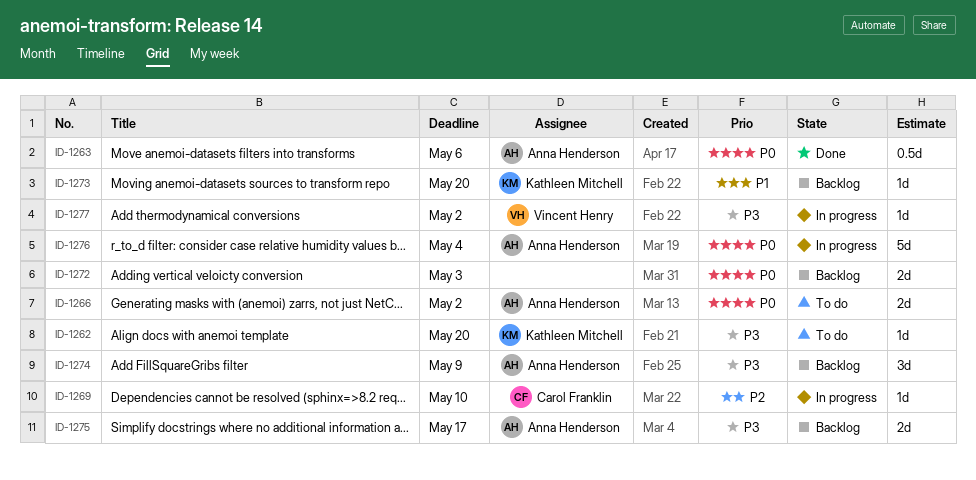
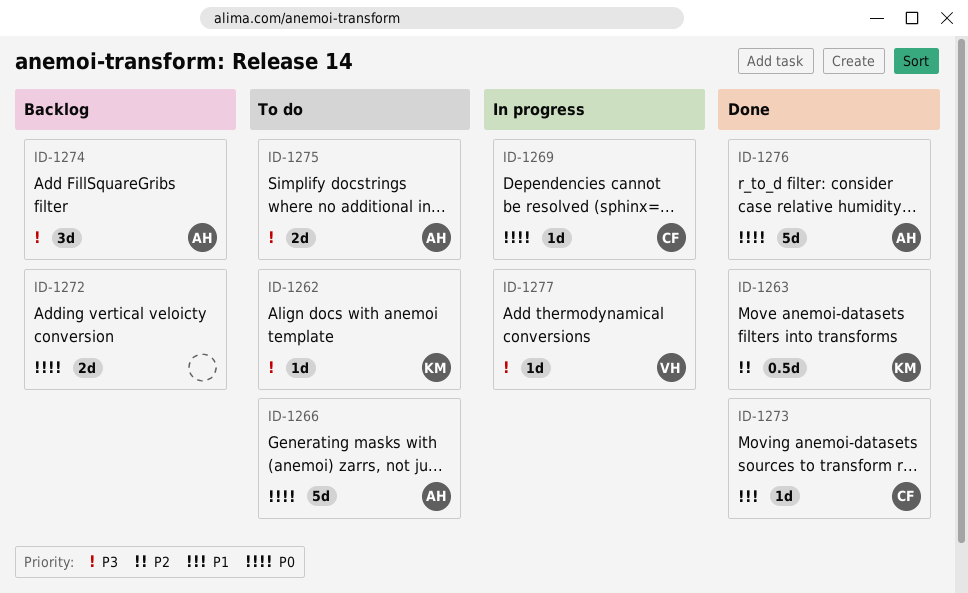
ID-1263, owner: Anna Henderson -> Kathleen Mitchell
ID-1263, priority: P0 -> P2
ID-1266, estimate: 2d -> 5d
ID-1269, priority: P2 -> P0
ID-1273, status: Backlog -> Done
ID-1273, owner: Kathleen Mitchell -> Carol Franklin
ID-1275, status: Backlog -> To do
ID-1276, status: In progress -> Done

